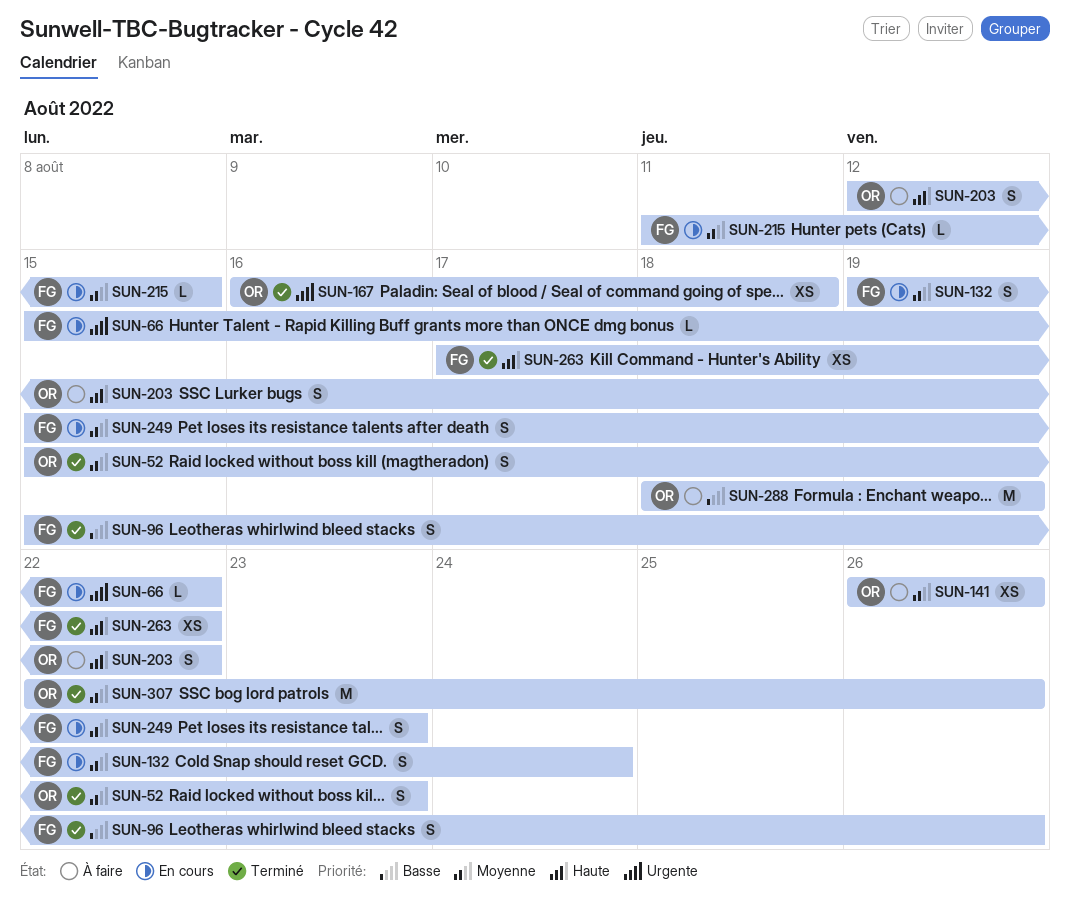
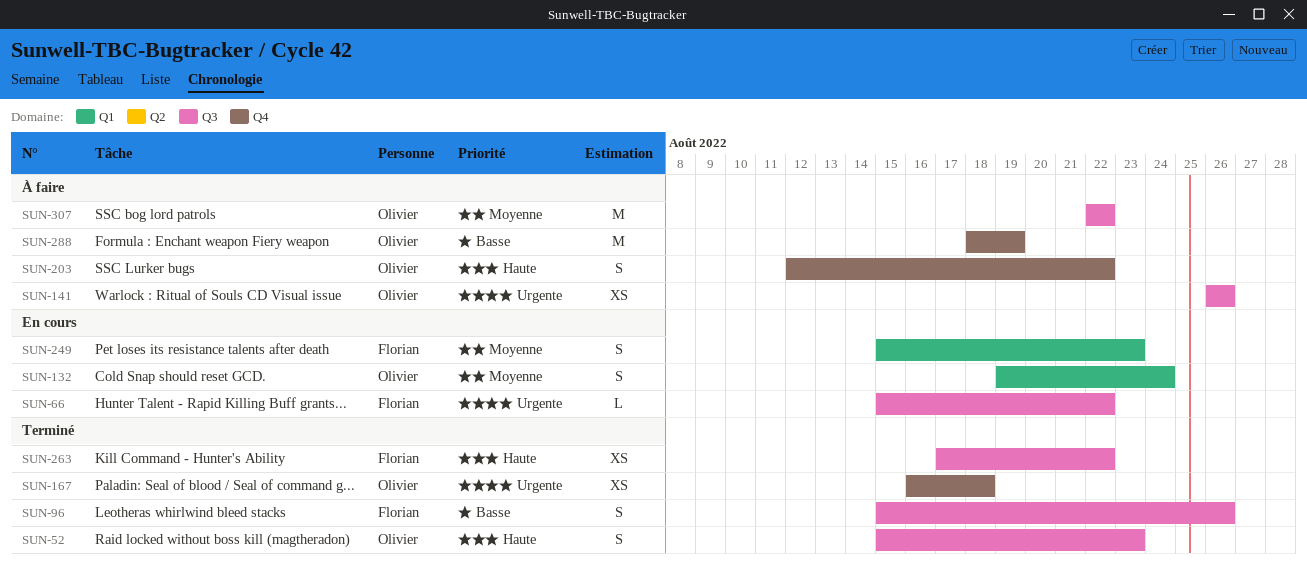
SUN-52, priority: Moyenne -> Haute
SUN-132, owner: Florian -> Olivier
SUN-141, priority: Moyenne -> Urgente
SUN-215: present -> none
SUN-307, status: Terminé -> À faire
SUN-307, due: Aug 26 -> Aug 22

